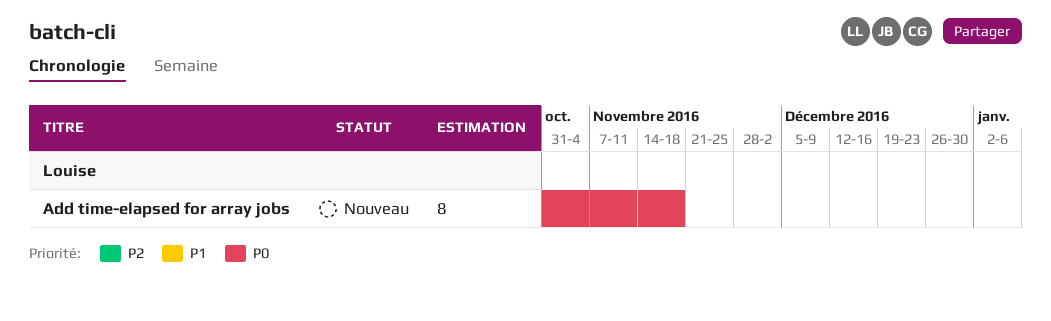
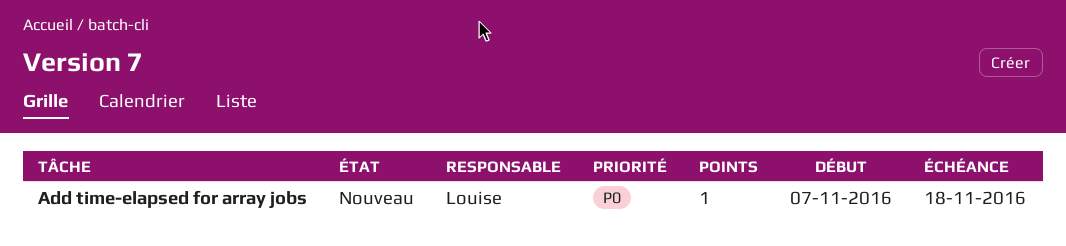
Add time-elapsed for array jobs, estimate: 8 -> 1
Add time-elapsed for array jobs, start: Oct 31 -> Nov 7

